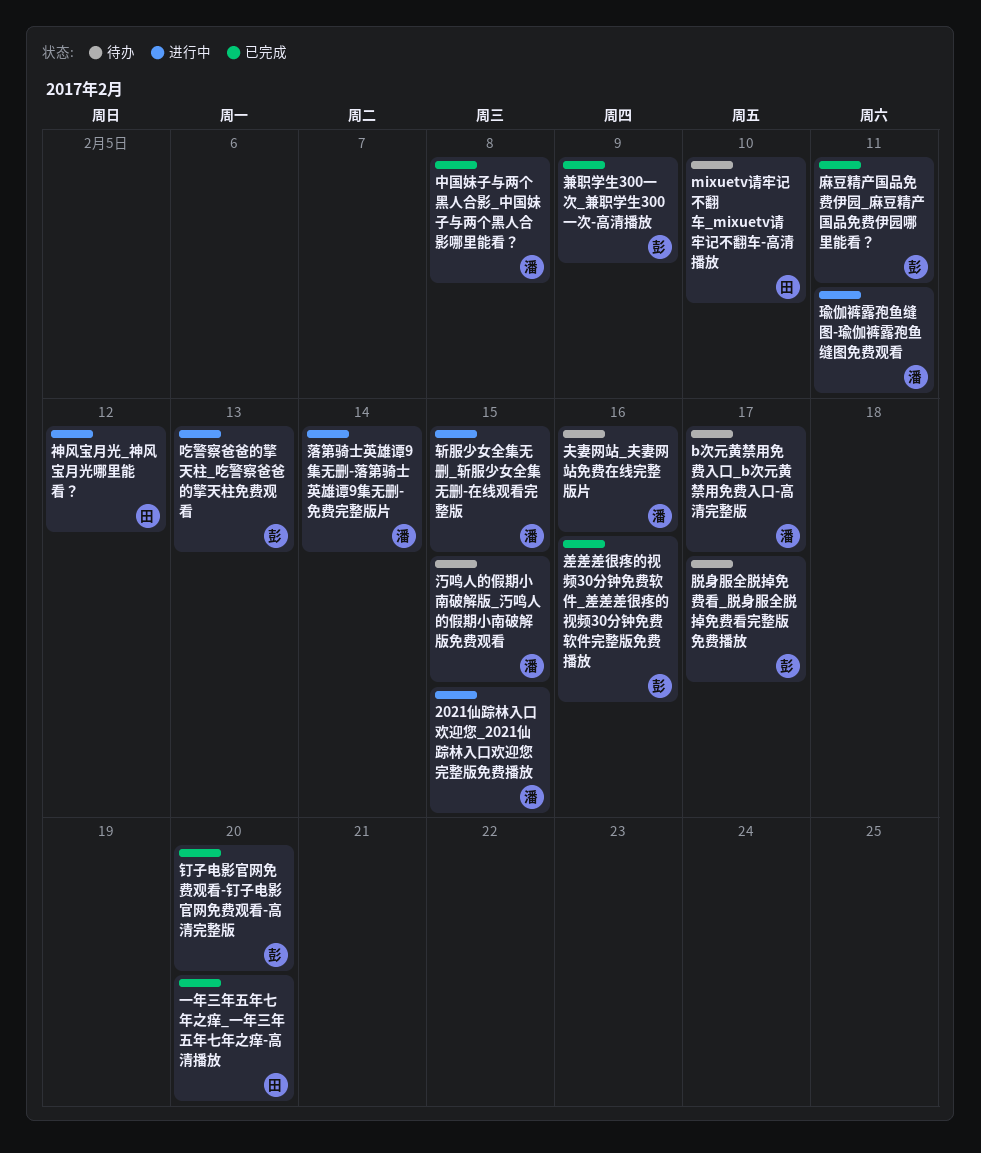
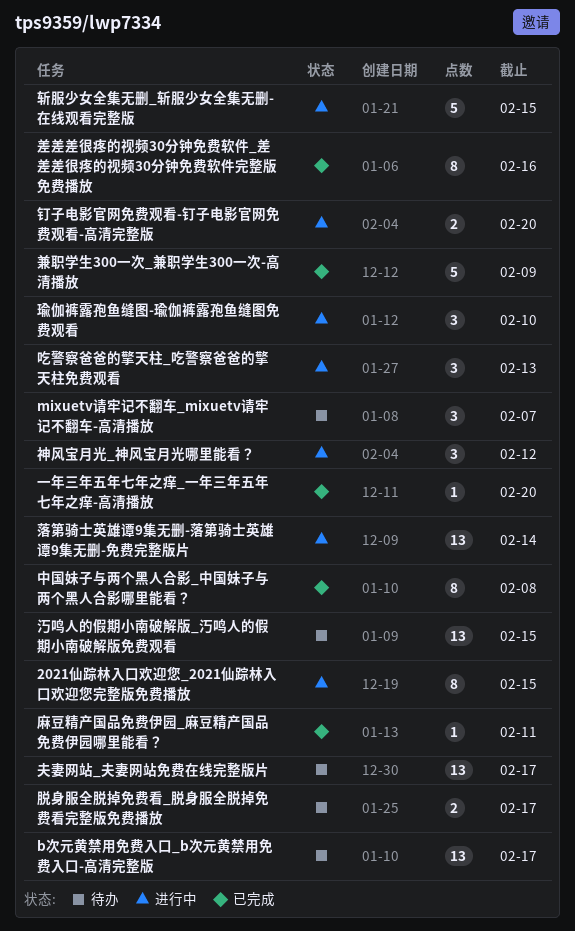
mixuetv请牢记不翻车_mixuetv请牢记不翻车-高清播放, due: Feb 10 -> Feb 7
夫妻网站_夫妻网站免费在线完整版片, due: Feb 16 -> Feb 17
瑜伽裤露孢鱼缝图-瑜伽裤露孢鱼缝图免费观看, due: Feb 11 -> Feb 10
钉子电影官网免费观看-钉子电影官网免费观看-高清完整版, status: 已完成 -> 进行中

